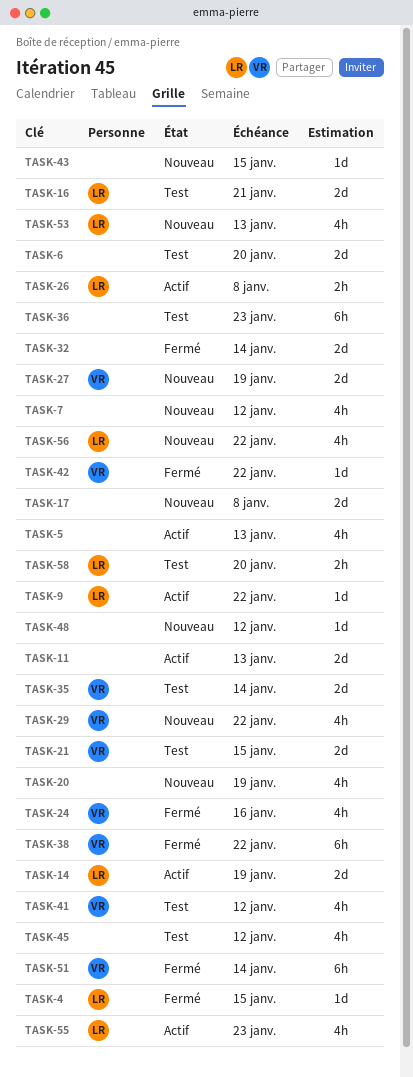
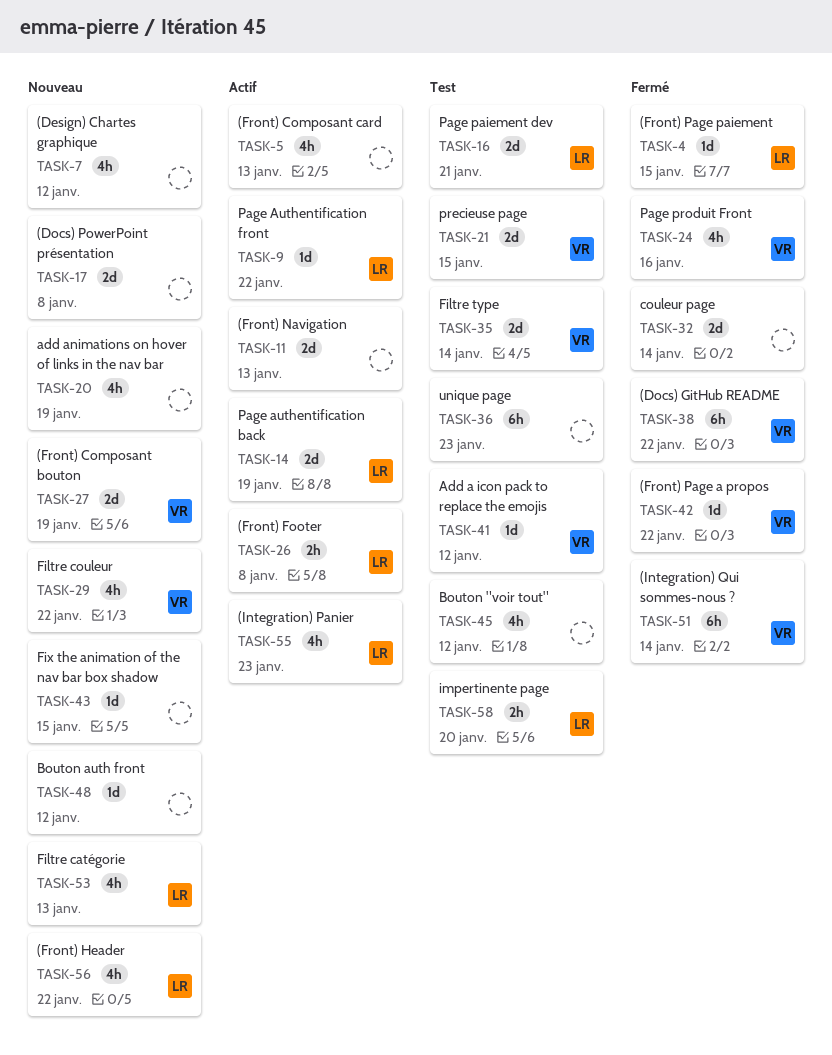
TASK-6: present -> none
TASK-41, estimate: 4h -> 1d

